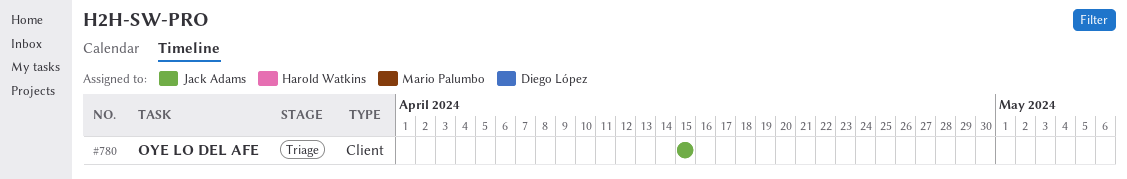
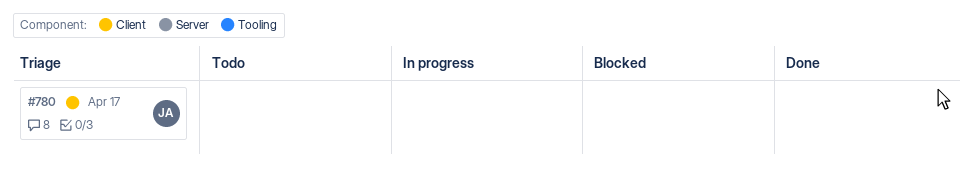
#780, due: Apr 15 -> Apr 17

